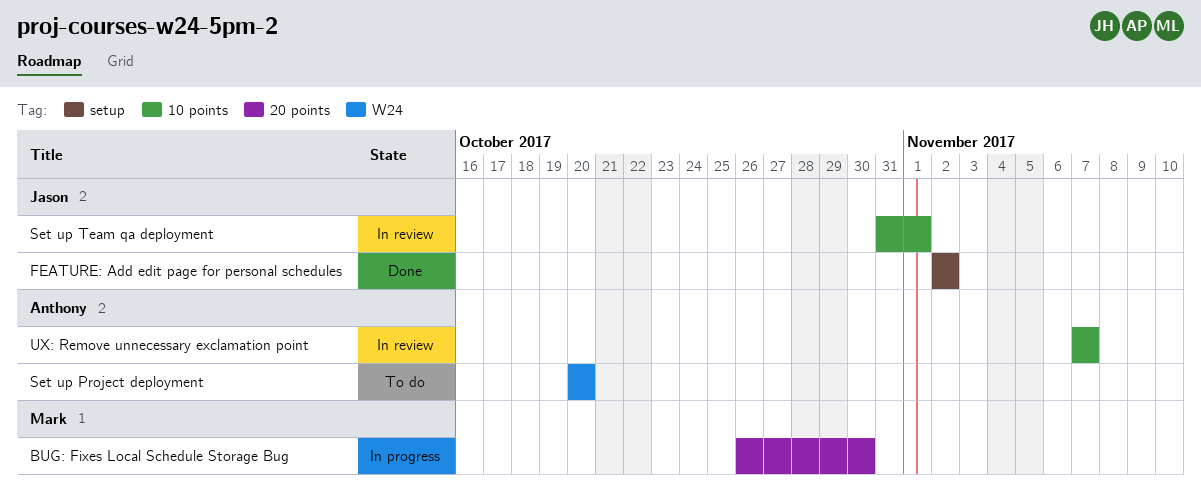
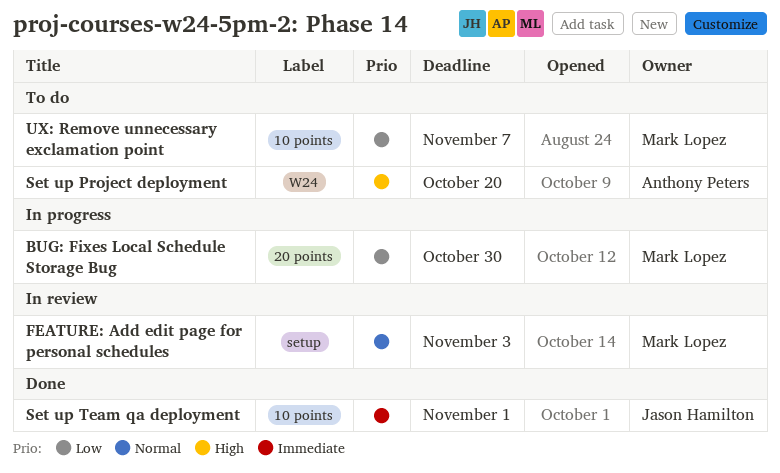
FEATURE: Add edit page for personal schedules, status: Done -> In review
FEATURE: Add edit page for personal schedules, owner: Jason Hamilton -> Mark Lopez
FEATURE: Add edit page for personal schedules, due: Nov 2 -> Nov 3
Set up Team qa deployment, status: In review -> Done
UX: Remove unnecessary exclamation point, status: In review -> To do
UX: Remove unnecessary exclamation point, owner: Anthony Peters -> Mark Lopez

